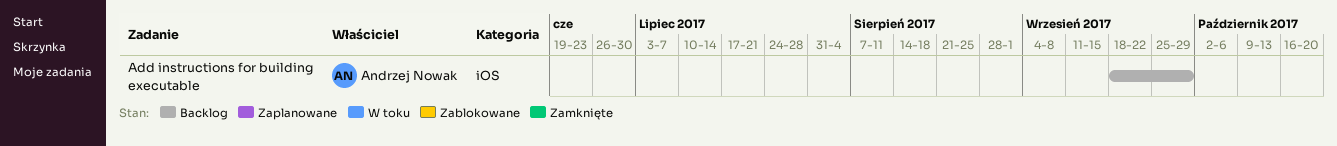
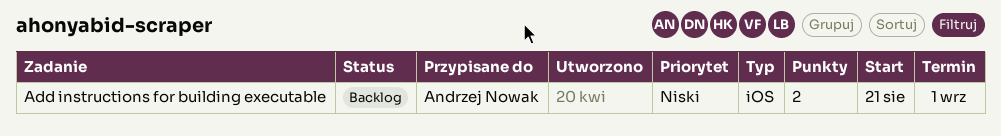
Add instructions for building executable, start: Sep 18 -> Aug 21
Add instructions for building executable, due: Sep 29 -> Sep 1

